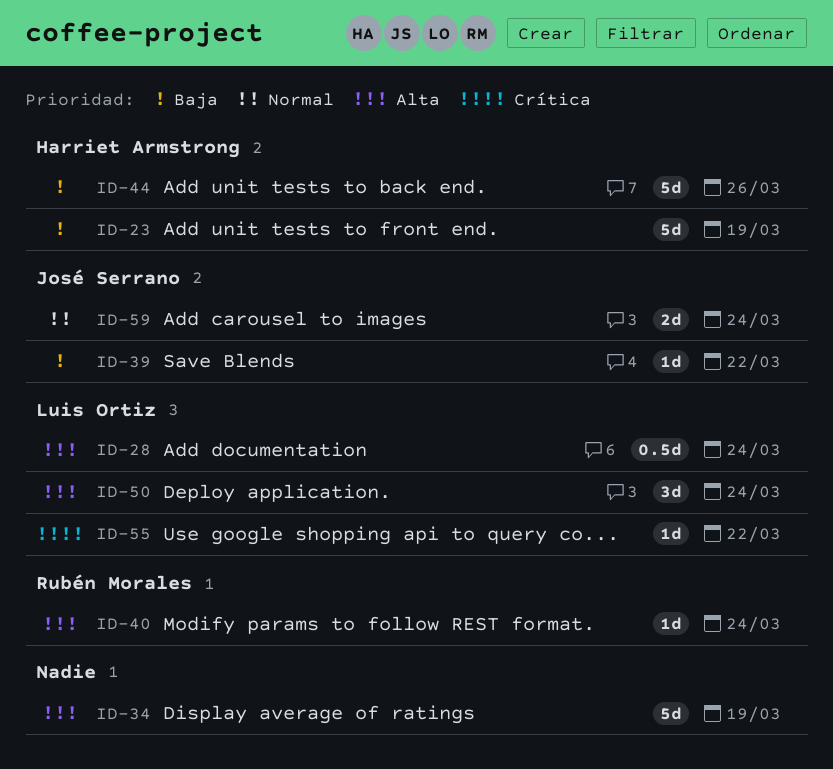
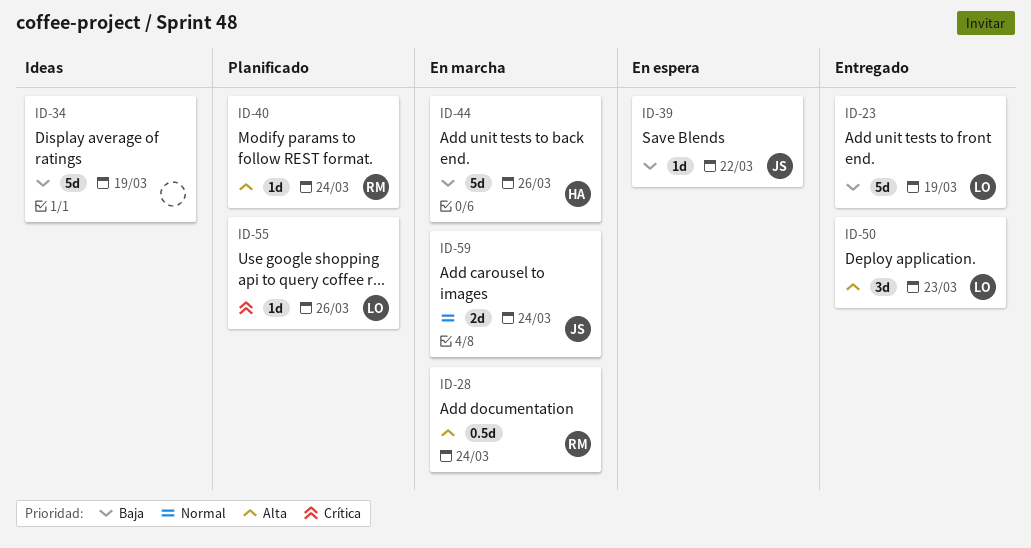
ID-23, owner: Harriet Armstrong -> Luis Ortiz
ID-28, owner: Luis Ortiz -> Rubén Morales
ID-34, priority: Alta -> Baja
ID-50, due: Mar 24 -> Mar 23
ID-55, due: Mar 22 -> Mar 26

